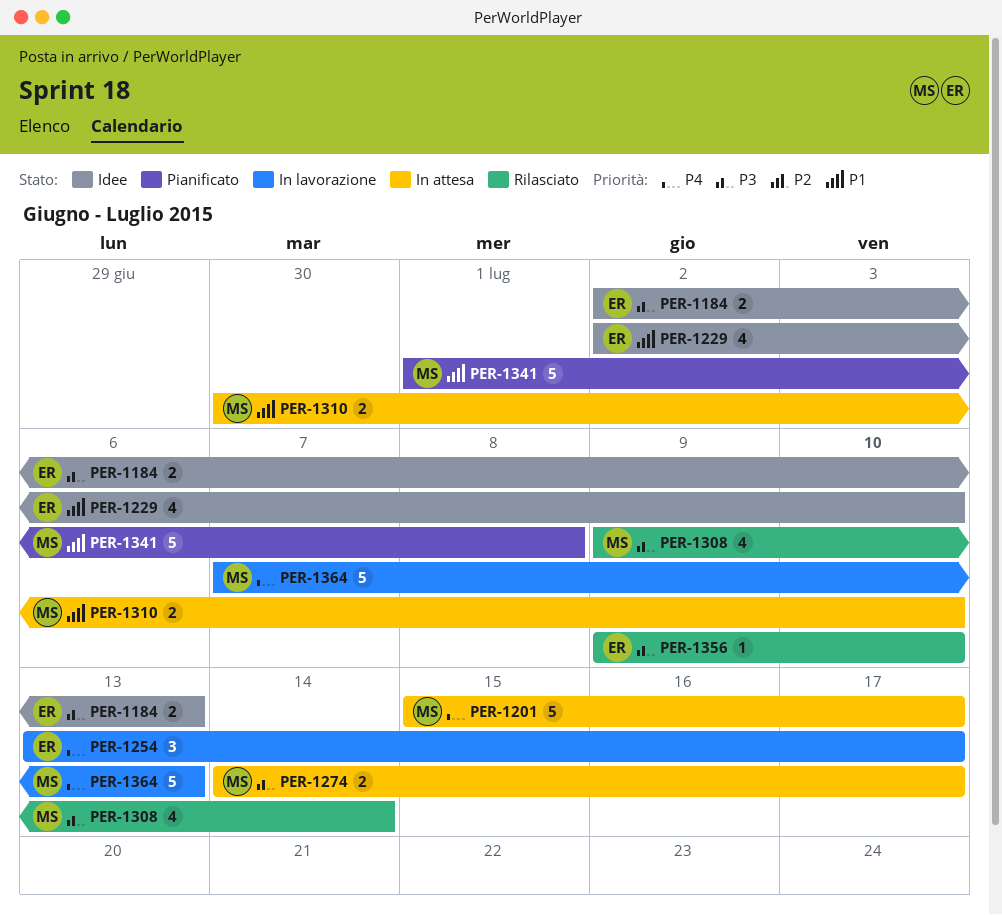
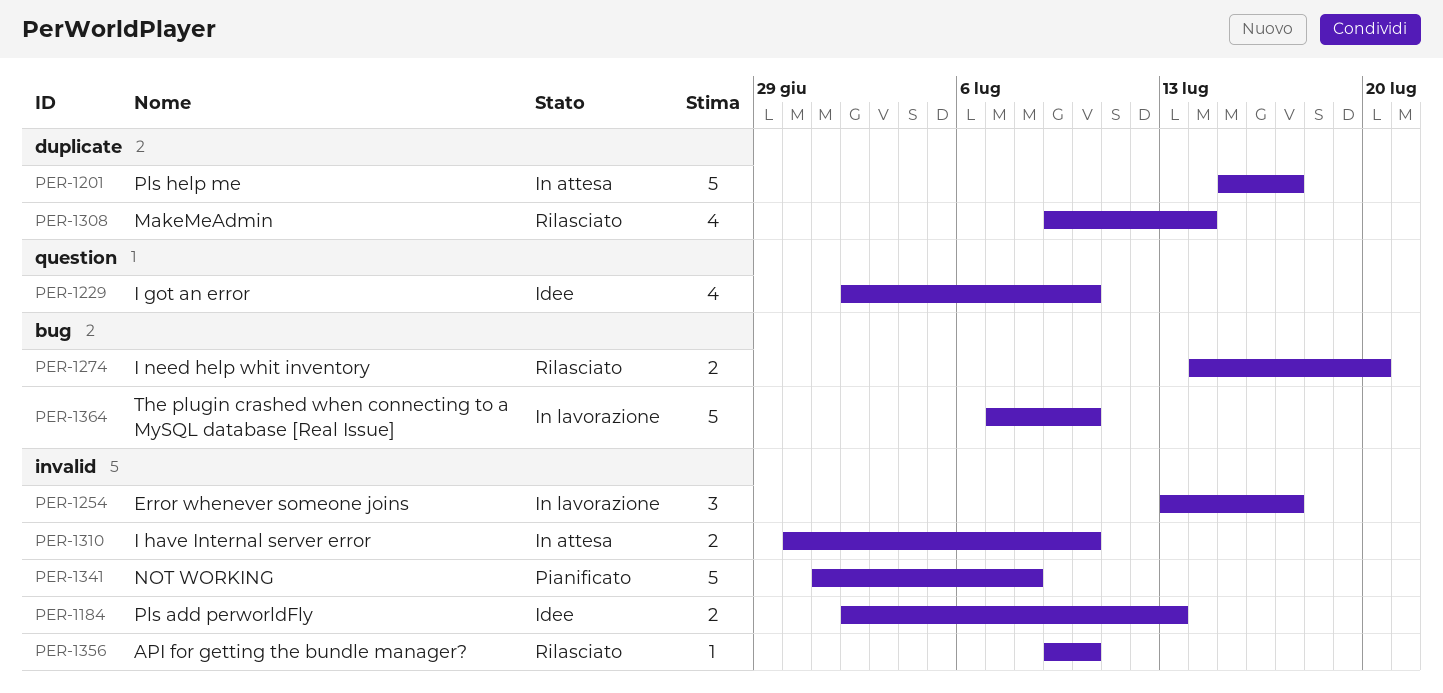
PER-1274, status: In attesa -> Rilasciato
PER-1274, due: Jul 17 -> Jul 20
PER-1364, due: Jul 13 -> Jul 10

